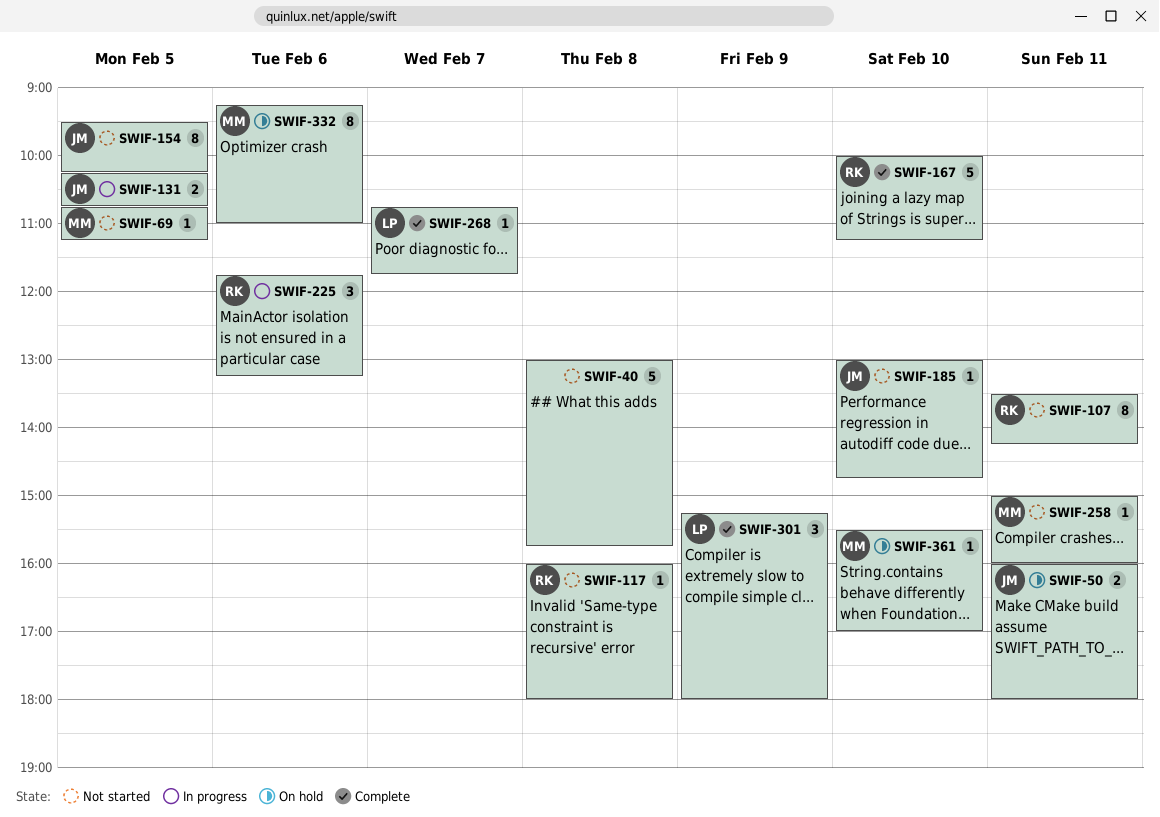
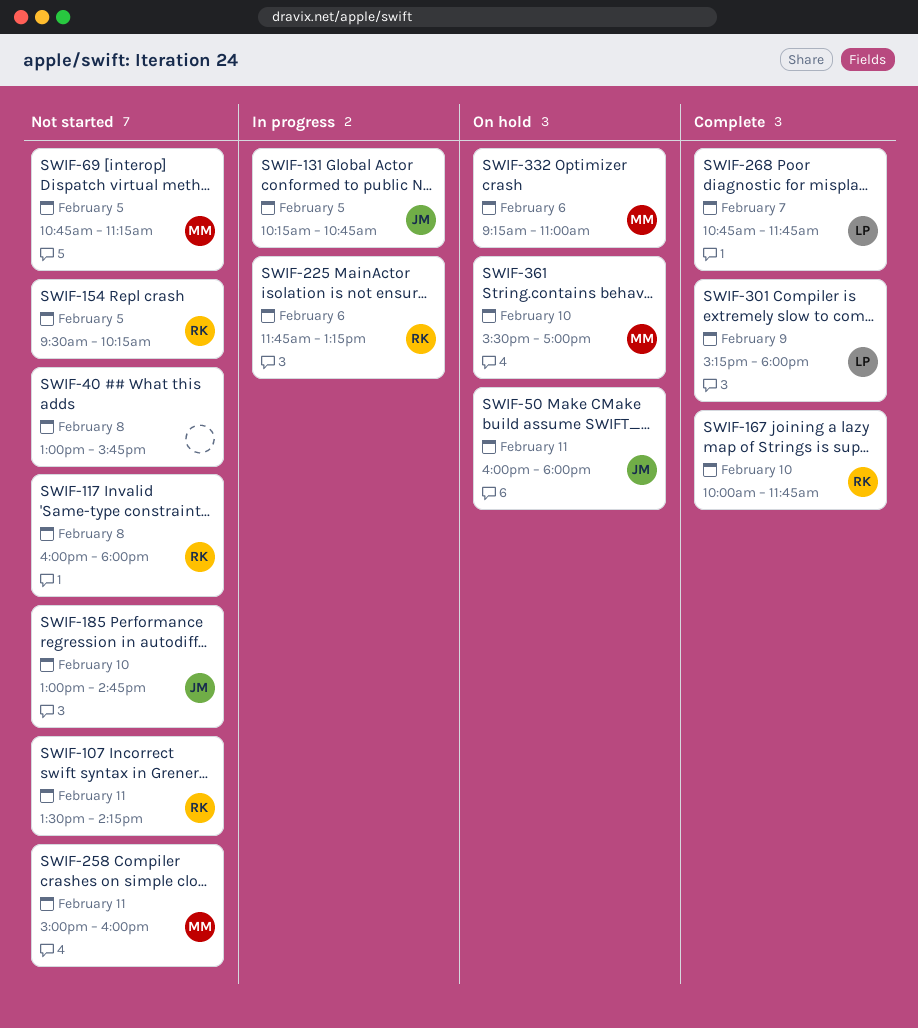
SWIF-154, owner: JM -> RK
SWIF-167, ends: 11:15 -> 11:45

